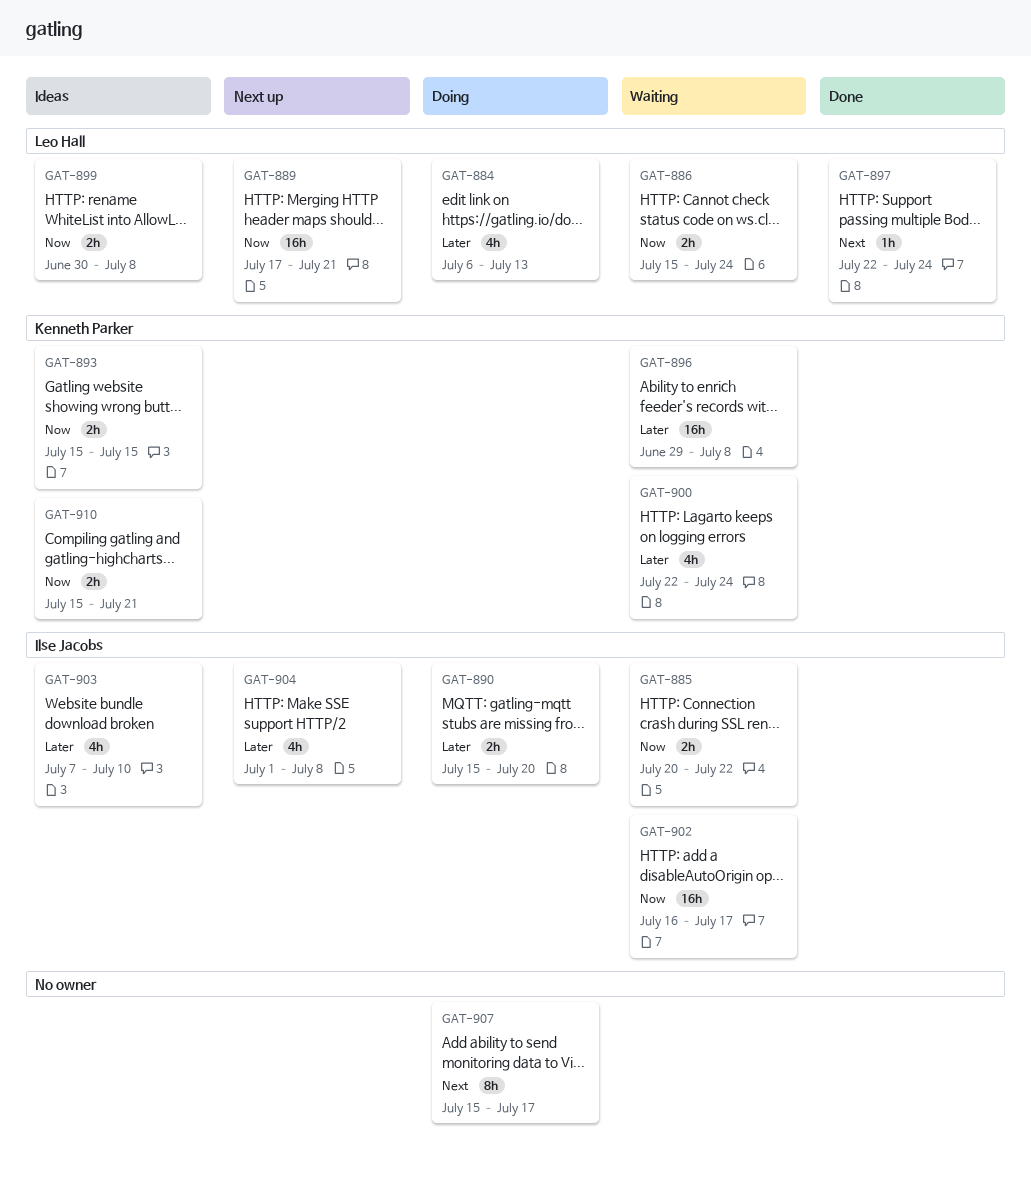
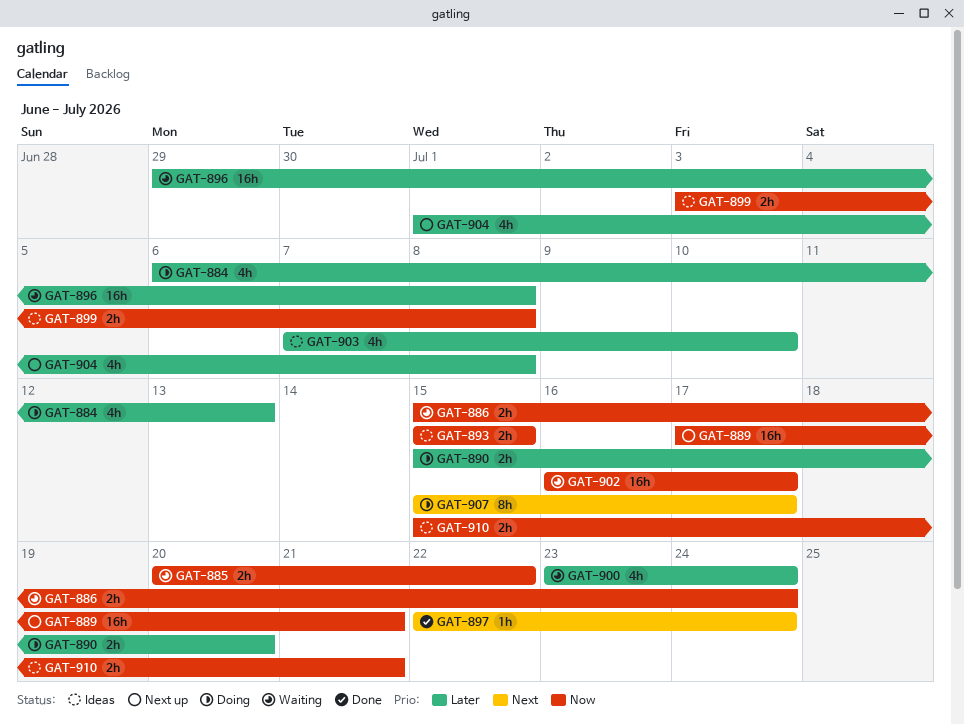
GAT-899, start: Jun 30 -> Jul 3
GAT-900, start: Jul 22 -> Jul 23

